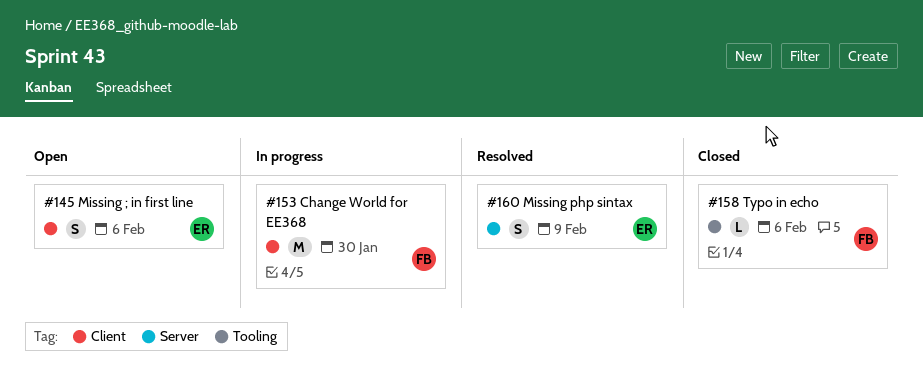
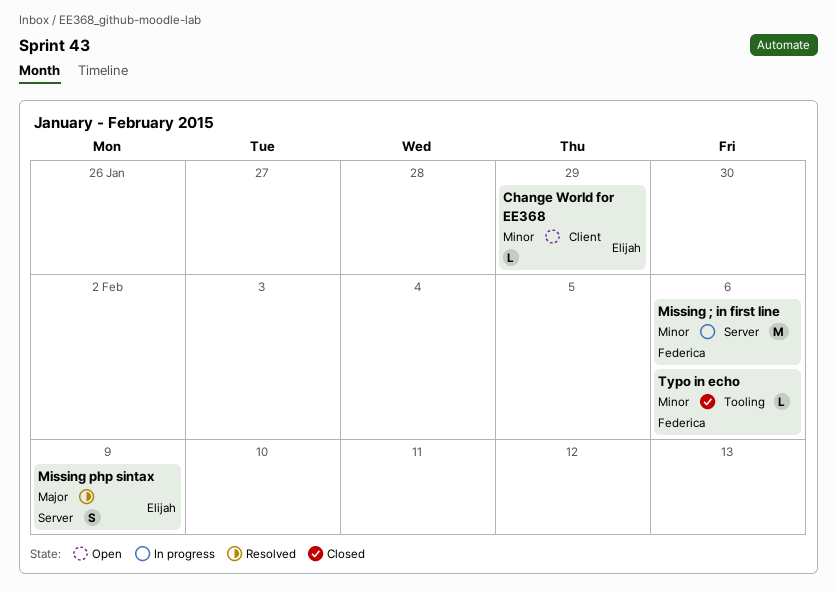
Change World for EE368, status: In progress -> Open
Change World for EE368, owner: Federica -> Elijah
Change World for EE368, estimate: M -> L
Change World for EE368, due: Jan 30 -> Jan 29
Missing ; in first line, status: Open -> In progress
Missing ; in first line, owner: Elijah -> Federica
Missing ; in first line, label: Client -> Server
Missing ; in first line, estimate: S -> M

